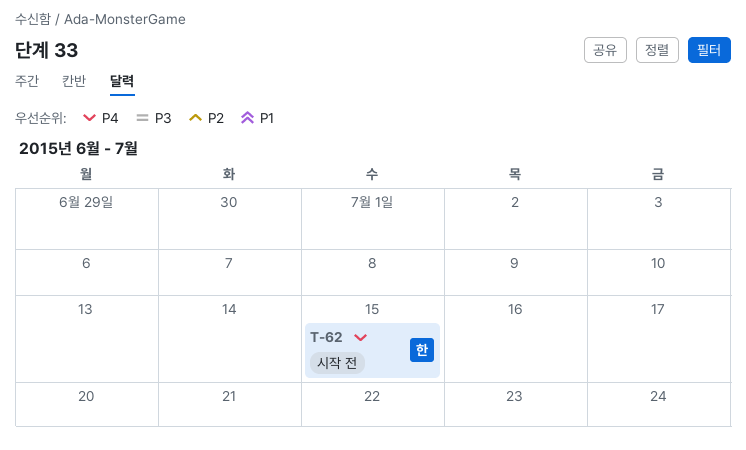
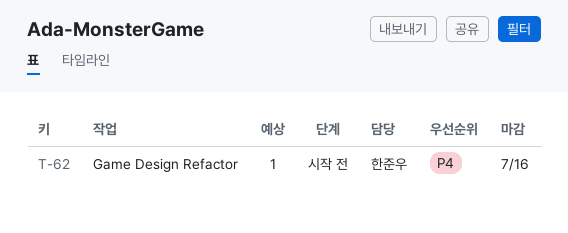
T-62, due: Jul 15 -> Jul 16

